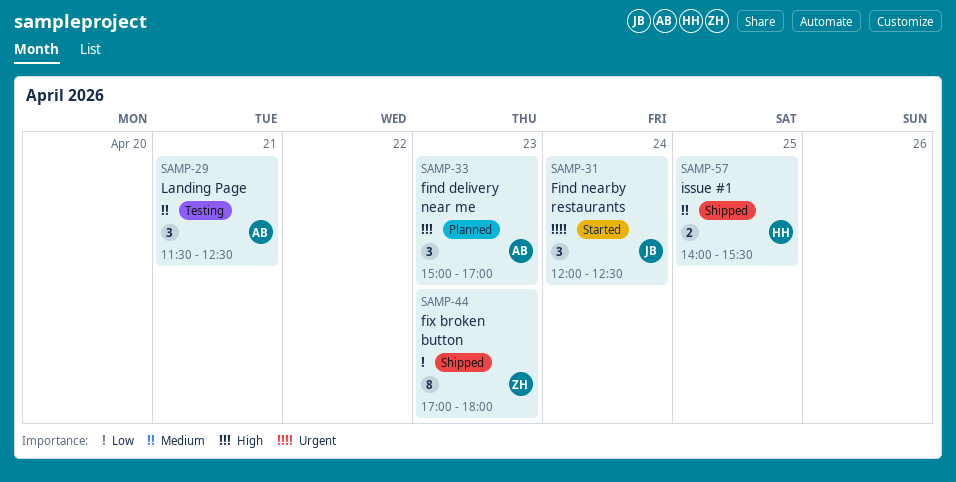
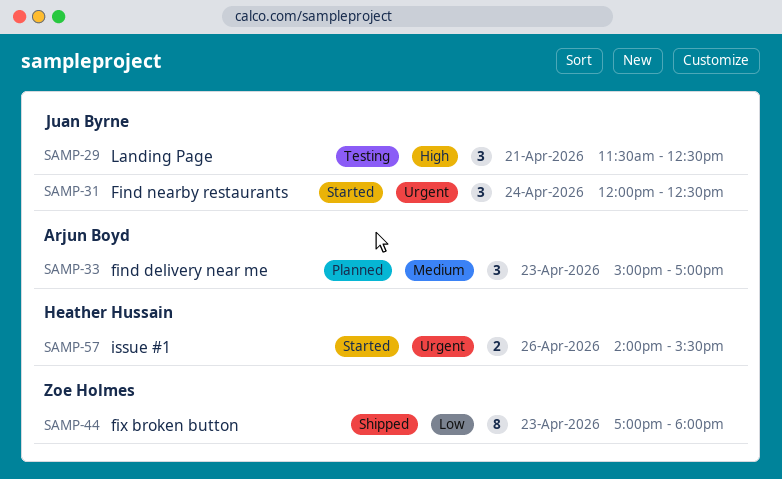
SAMP-29, owner: Arjun Boyd -> Juan Byrne
SAMP-29, priority: Medium -> High
SAMP-33, priority: High -> Medium
SAMP-57, status: Shipped -> Started
SAMP-57, priority: Medium -> Urgent
SAMP-57, day: Apr 25 -> Apr 26

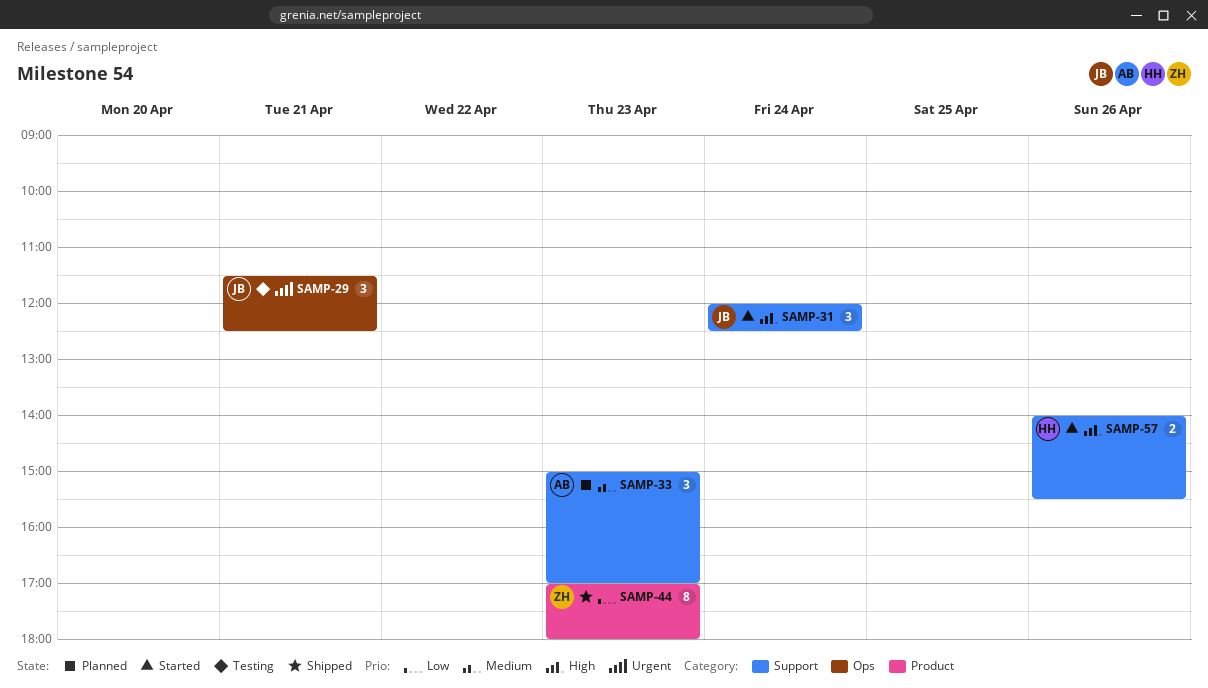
SAMP-29, priority: High -> Urgent
SAMP-31, priority: Urgent -> High
SAMP-57, priority: Urgent -> High

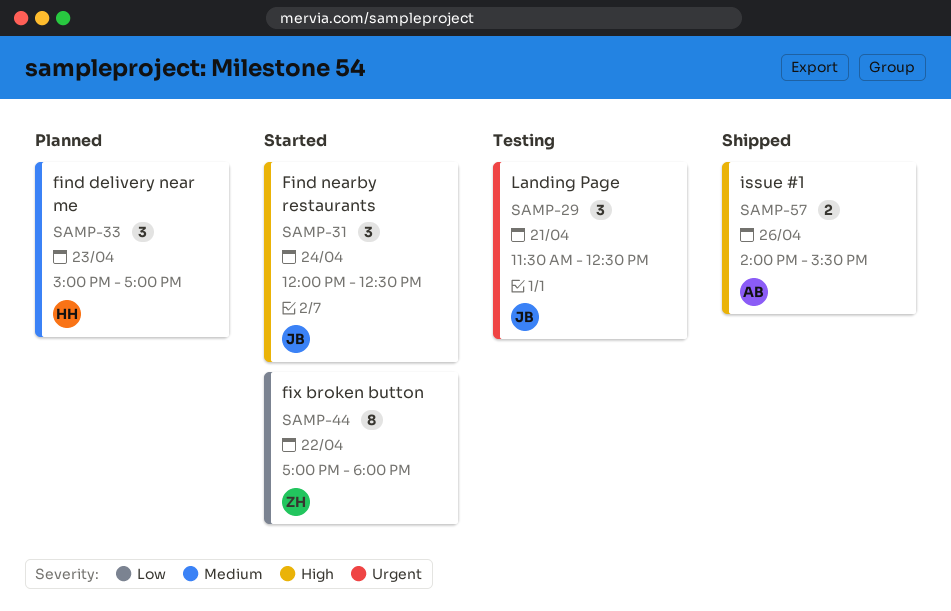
SAMP-33, owner: AB -> HH
SAMP-44, status: Shipped -> Started
SAMP-44, day: Apr 23 -> Apr 22
SAMP-57, status: Started -> Shipped
SAMP-57, owner: HH -> AB

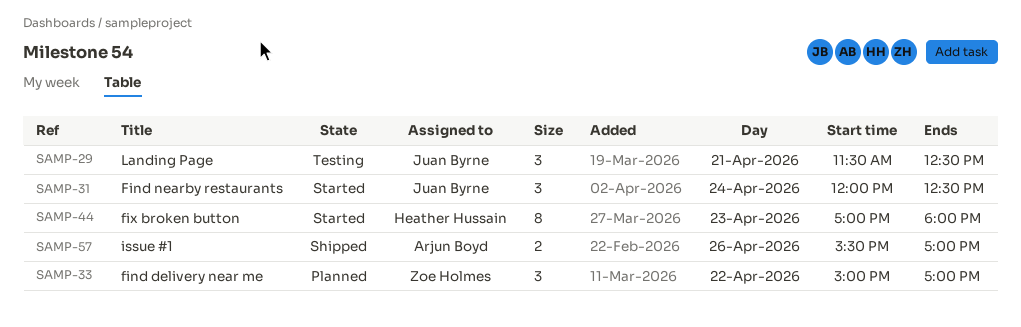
SAMP-33, owner: Heather Hussain -> Zoe Holmes
SAMP-33, day: Apr 23 -> Apr 22
SAMP-44, owner: Zoe Holmes -> Heather Hussain
SAMP-44, day: Apr 22 -> Apr 23
SAMP-57, begins: 14:00 -> 15:30
SAMP-57, ends: 15:30 -> 17:00

